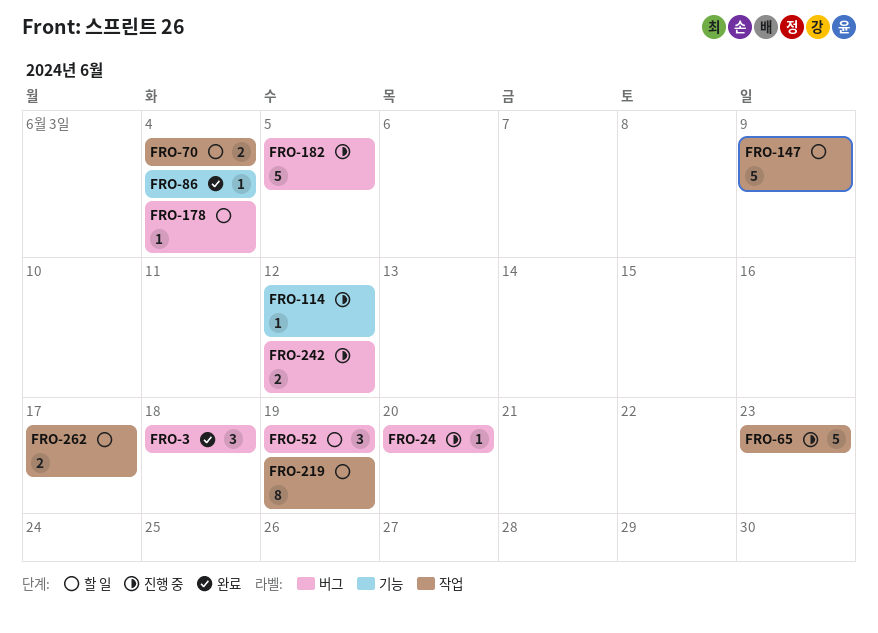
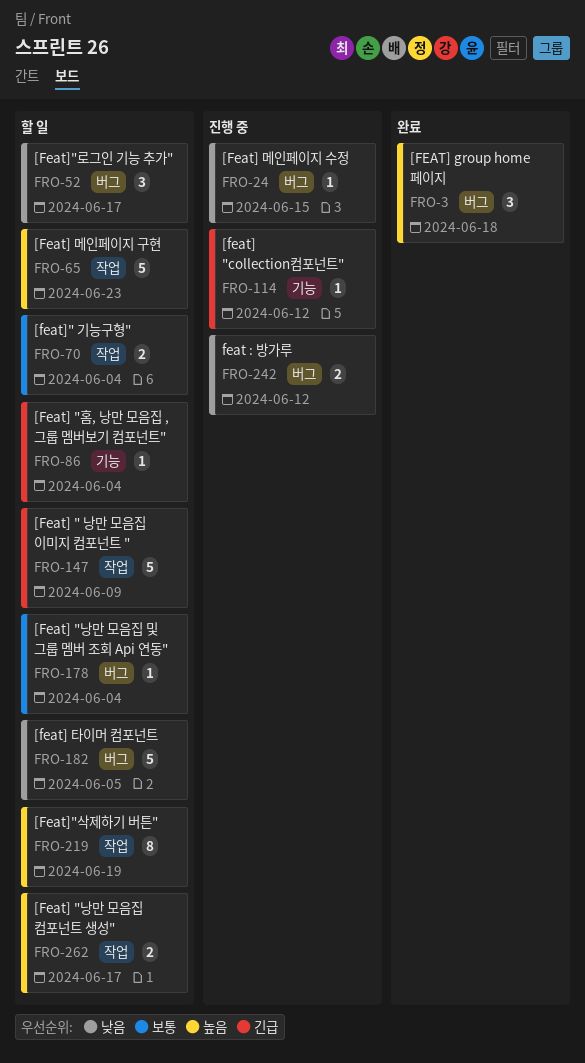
FRO-24, due: Jun 20 -> Jun 15
FRO-52, due: Jun 19 -> Jun 17
FRO-65, status: 진행 중 -> 할 일
FRO-86, status: 완료 -> 할 일
FRO-182, status: 진행 중 -> 할 일

